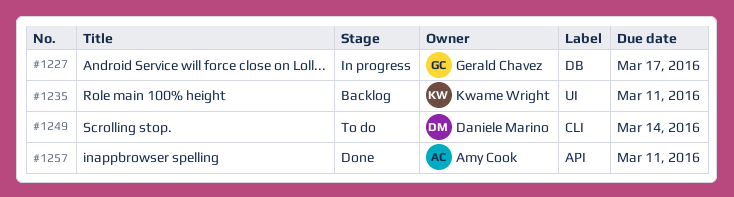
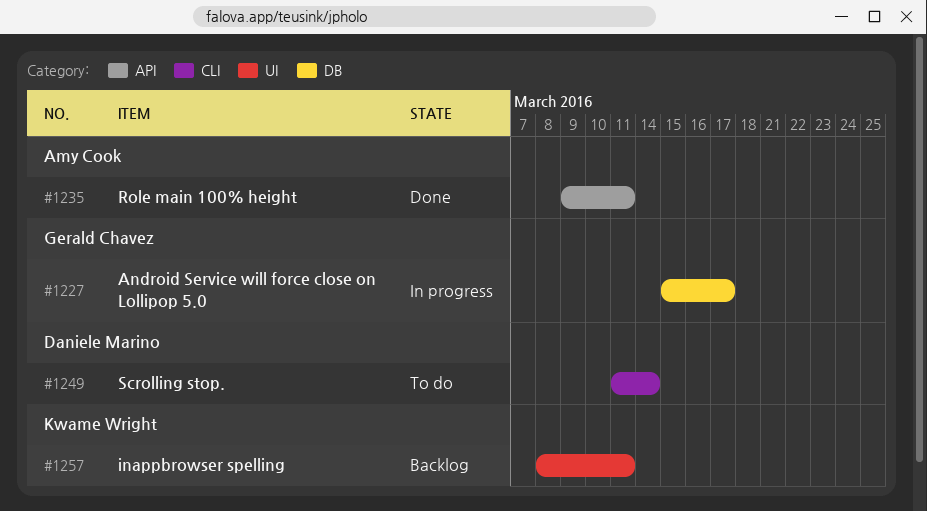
#1235, status: Backlog -> Done
#1235, owner: Kwame Wright -> Amy Cook
#1235, label: UI -> API
#1257, status: Done -> Backlog
#1257, owner: Amy Cook -> Kwame Wright
#1257, label: API -> UI

